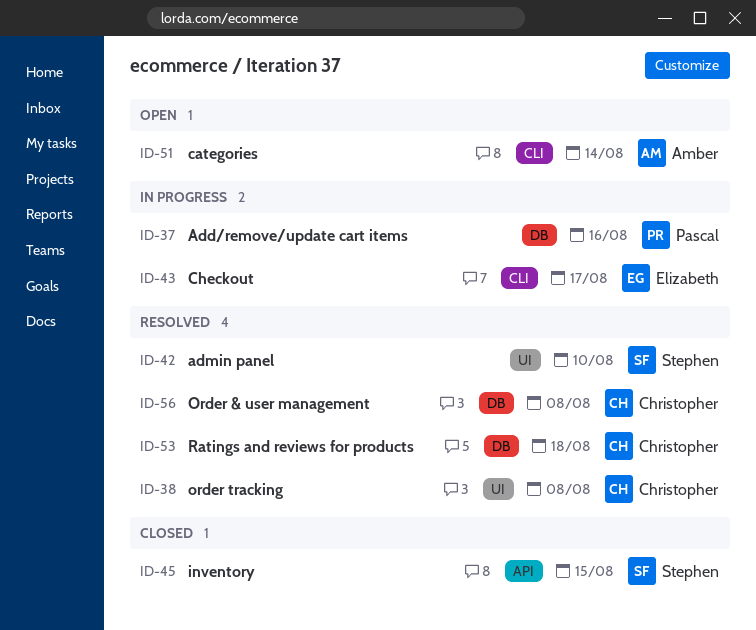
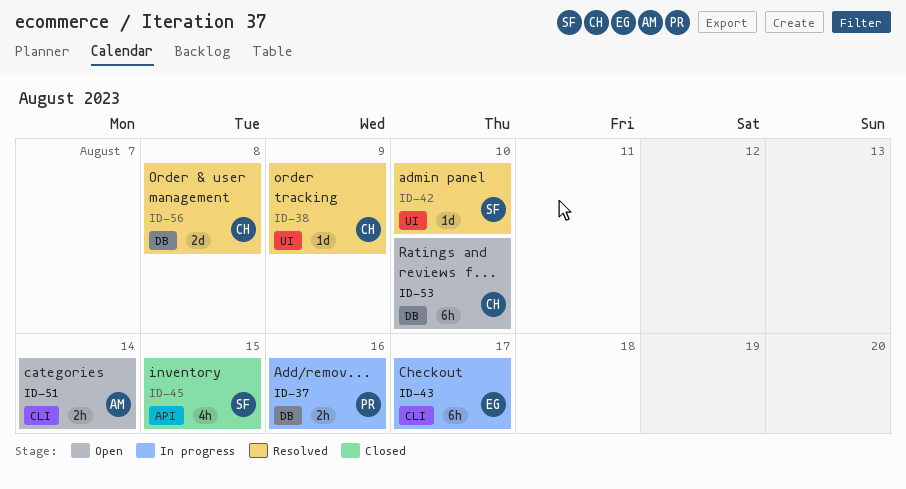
ID-38, due: Aug 8 -> Aug 9
ID-53, status: Resolved -> Open
ID-53, due: Aug 18 -> Aug 10

